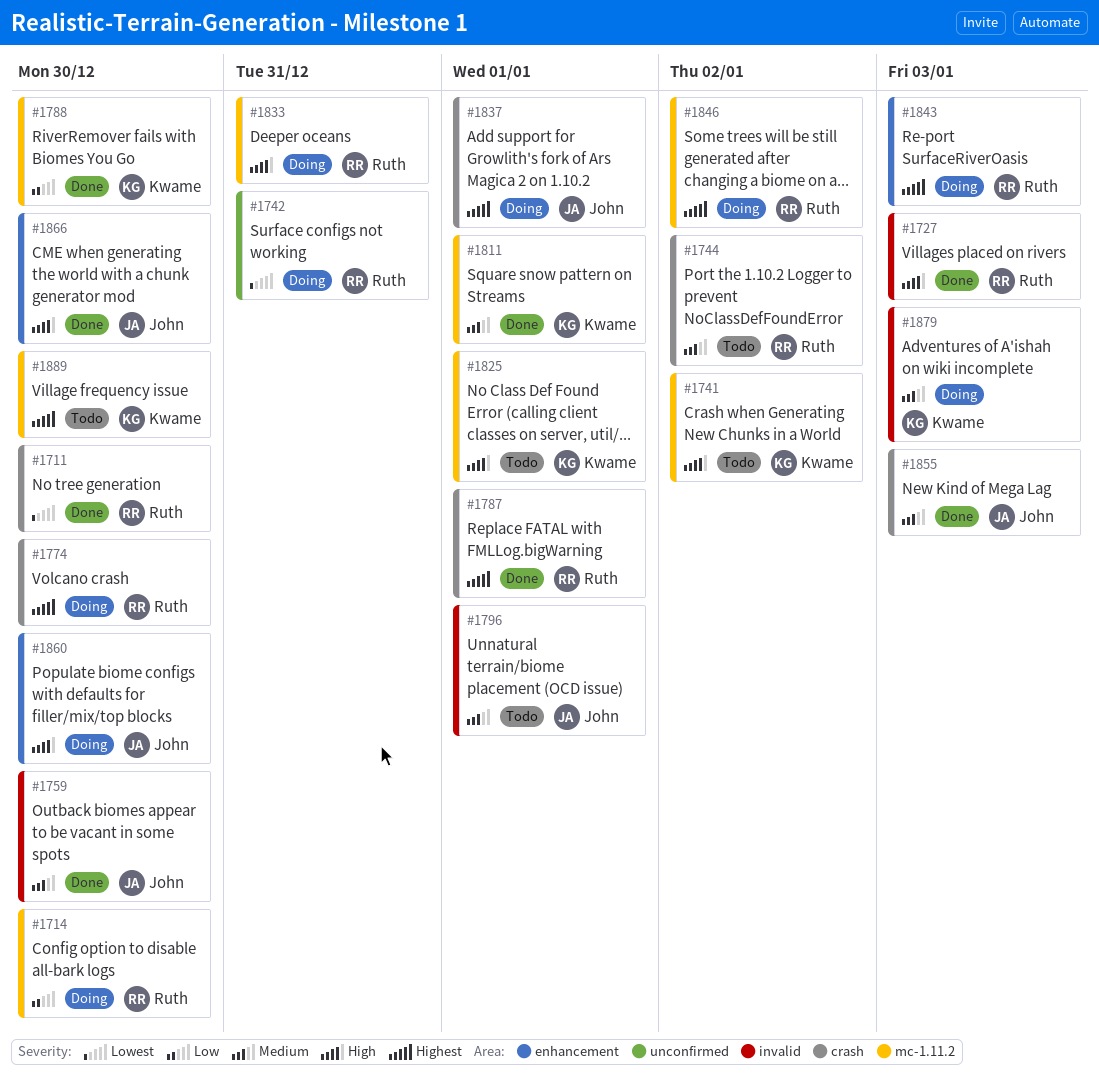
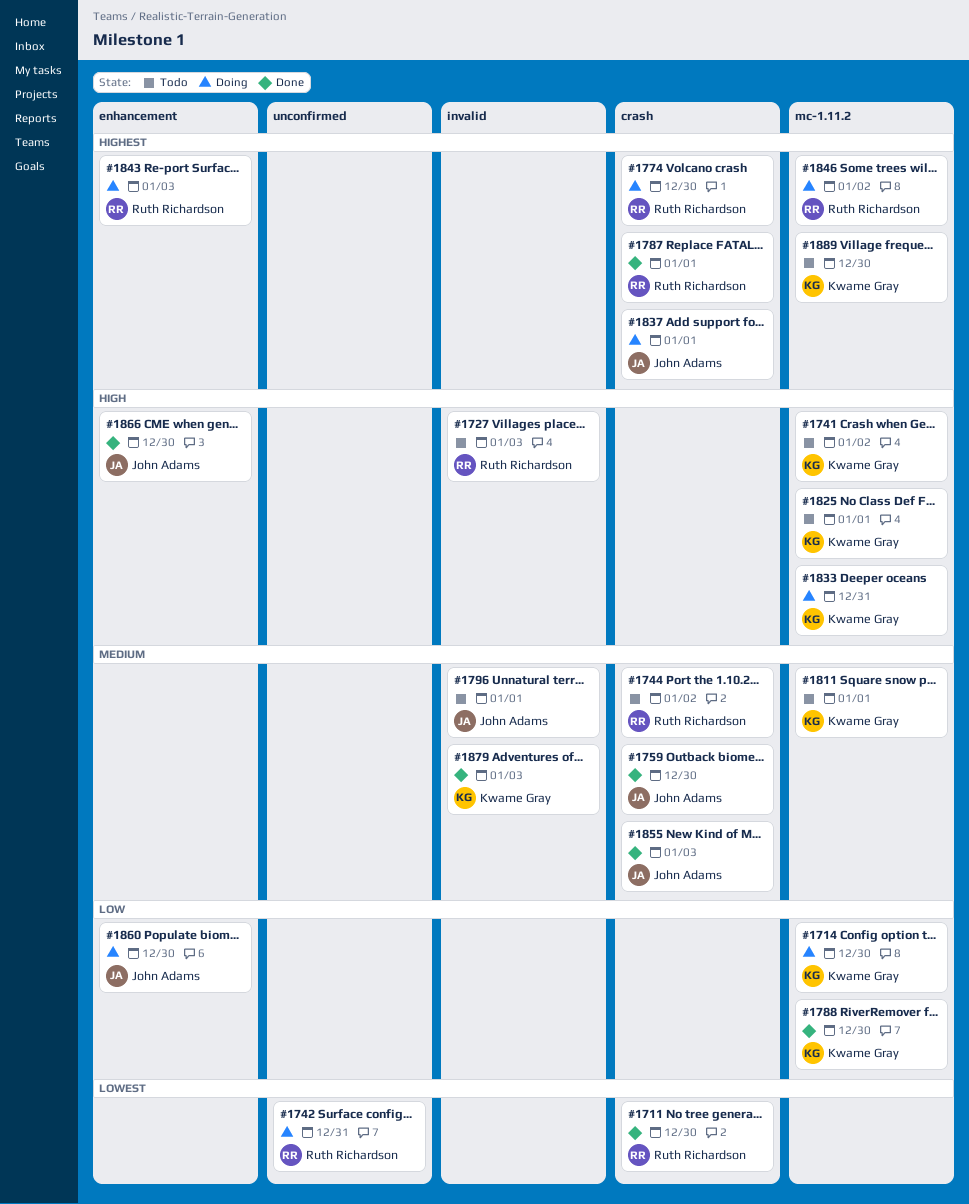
#1714, owner: Ruth Richardson -> Kwame Gray
#1727, status: Done -> Todo
#1759, label: invalid -> crash
#1811, status: Done -> Todo
#1833, owner: Ruth Richardson -> Kwame Gray
#1860, priority: High -> Low
#1879, status: Doing -> Done

